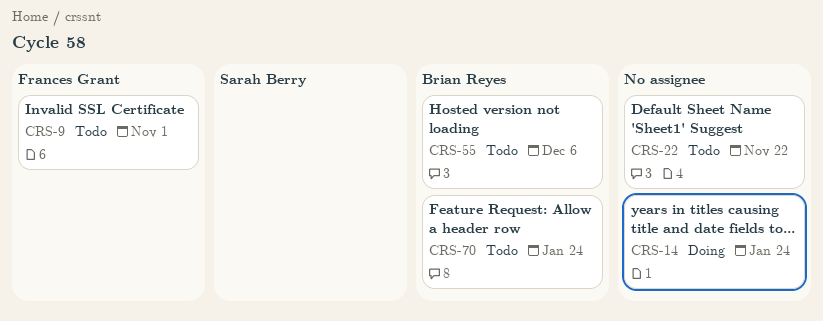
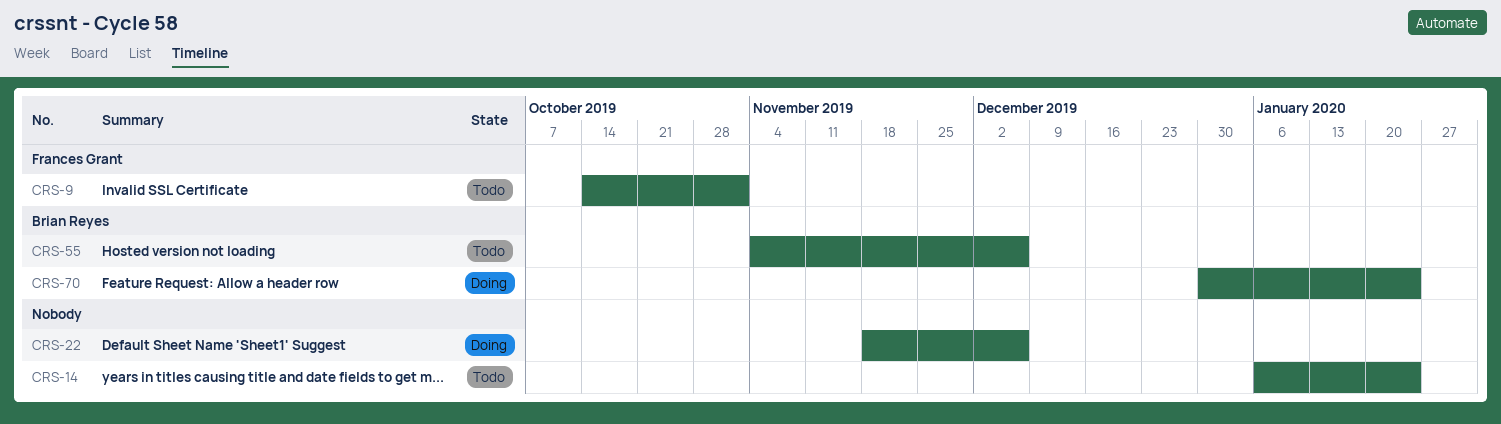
CRS-14, status: Doing -> Todo
CRS-22, status: Todo -> Doing
CRS-22, due: Nov 22 -> Dec 6
CRS-70, status: Todo -> Doing

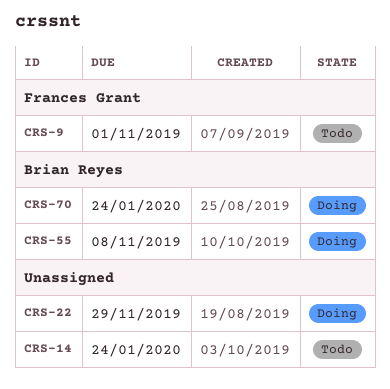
CRS-22, due: Dec 6 -> Nov 29
CRS-55, status: Todo -> Doing
CRS-55, due: Dec 6 -> Nov 8

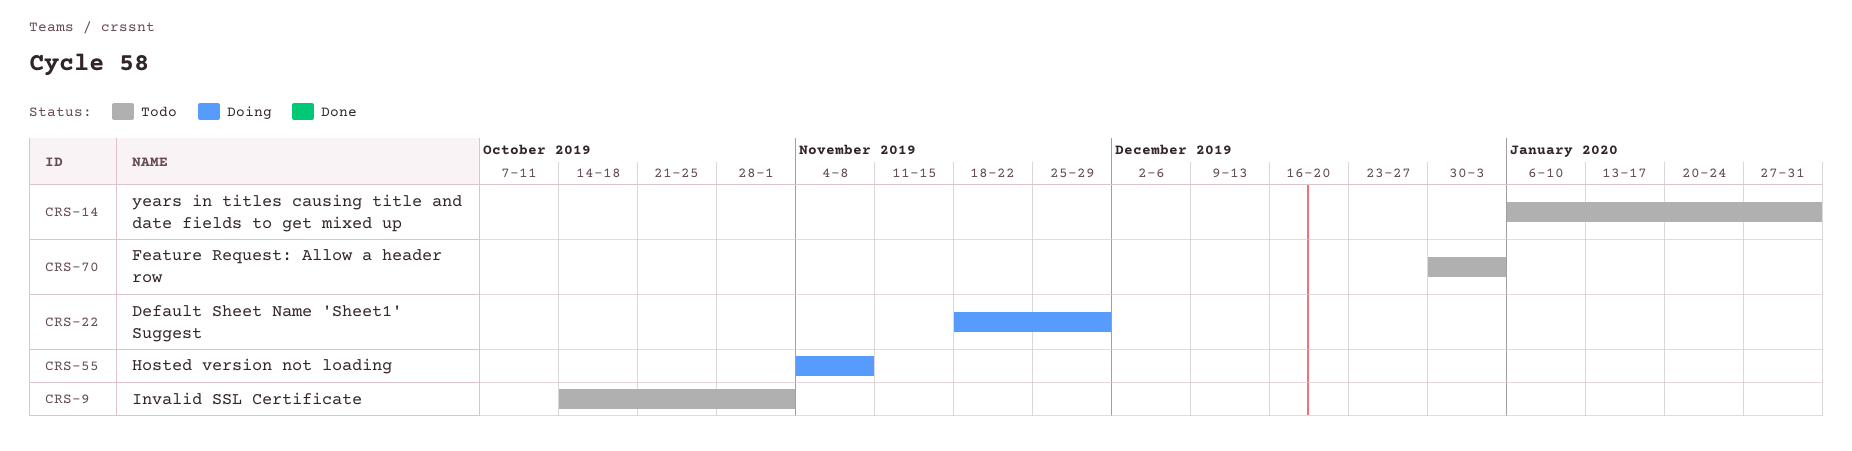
CRS-14, due: Jan 24 -> Jan 31
CRS-70, status: Doing -> Todo
CRS-70, due: Jan 24 -> Jan 3

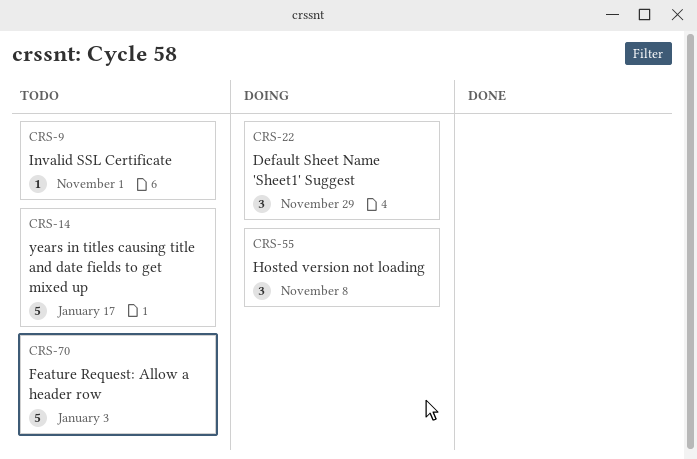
CRS-14, due: Jan 31 -> Jan 17

